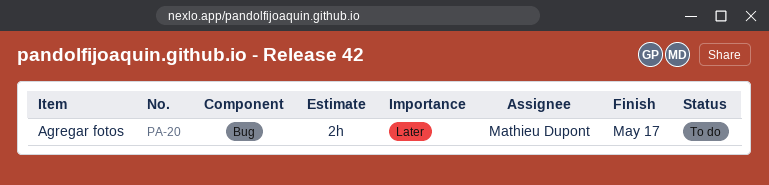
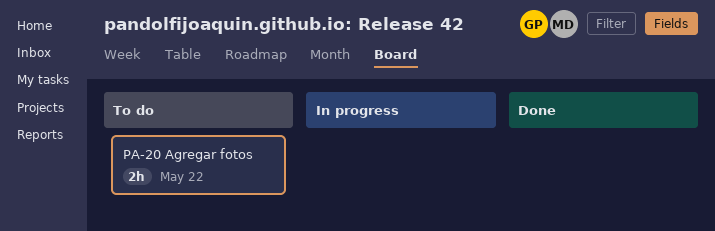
PA-20, due: May 17 -> May 22

